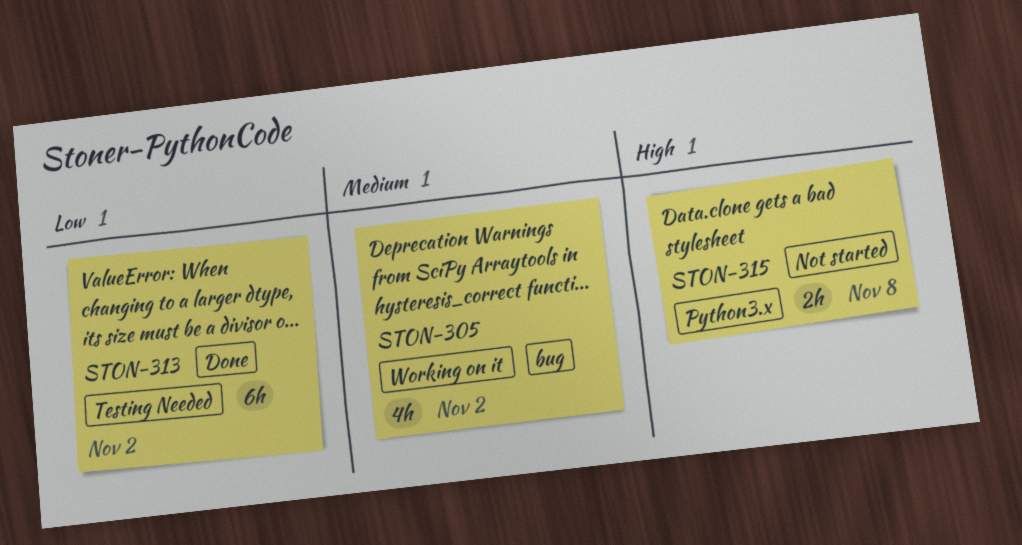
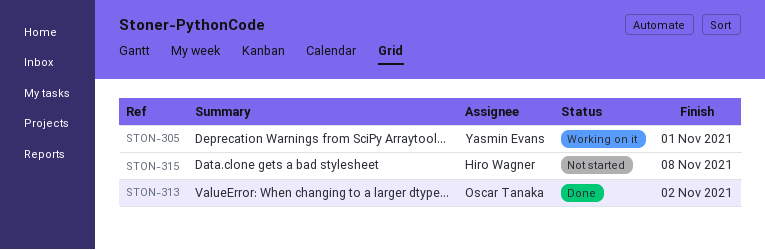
STON-305, due: Nov 2 -> Nov 1

